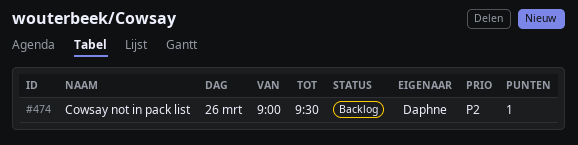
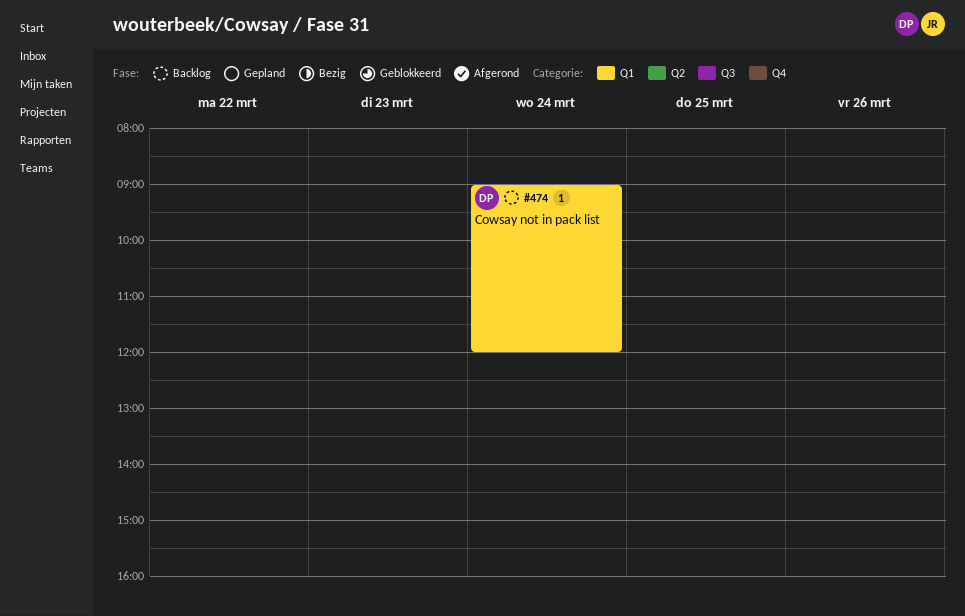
#474, day: Mar 26 -> Mar 24
#474, ends: 09:30 -> 12:00

